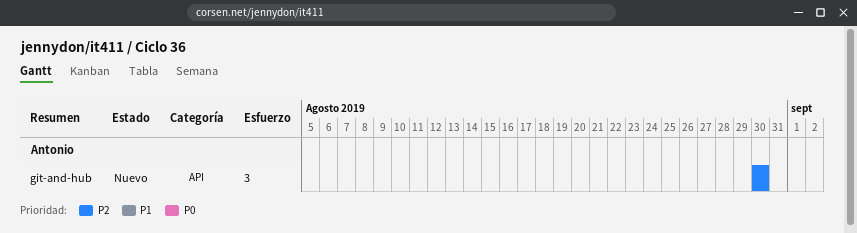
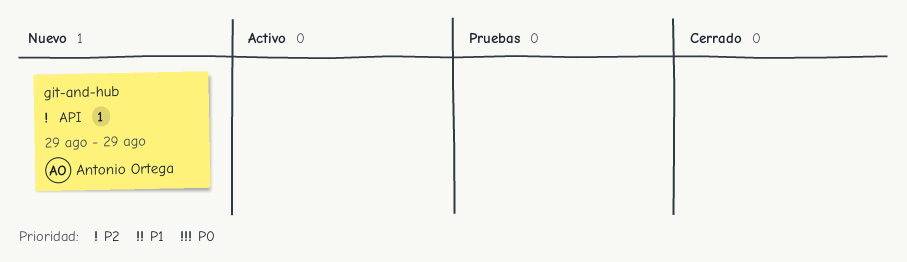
git-and-hub, estimate: 3 -> 1
git-and-hub, start: Aug 30 -> Aug 29
git-and-hub, due: Aug 30 -> Aug 29

